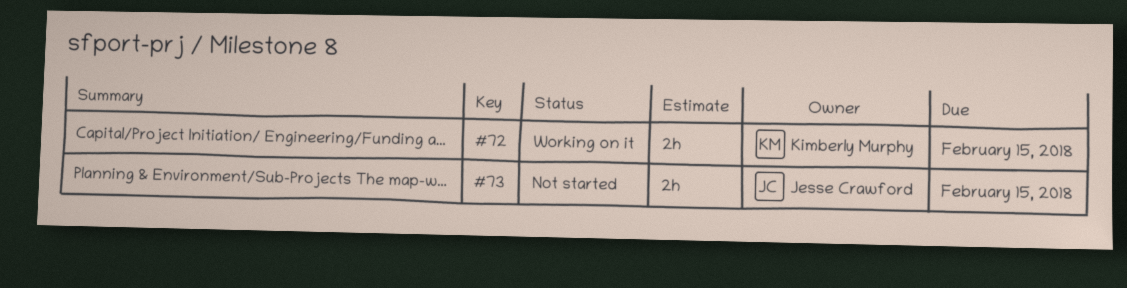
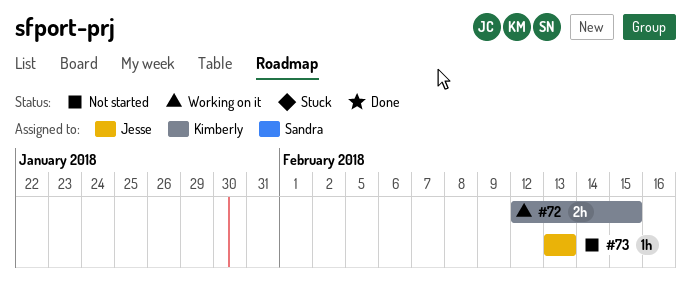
#73, estimate: 2h -> 1h
#73, due: Feb 15 -> Feb 13

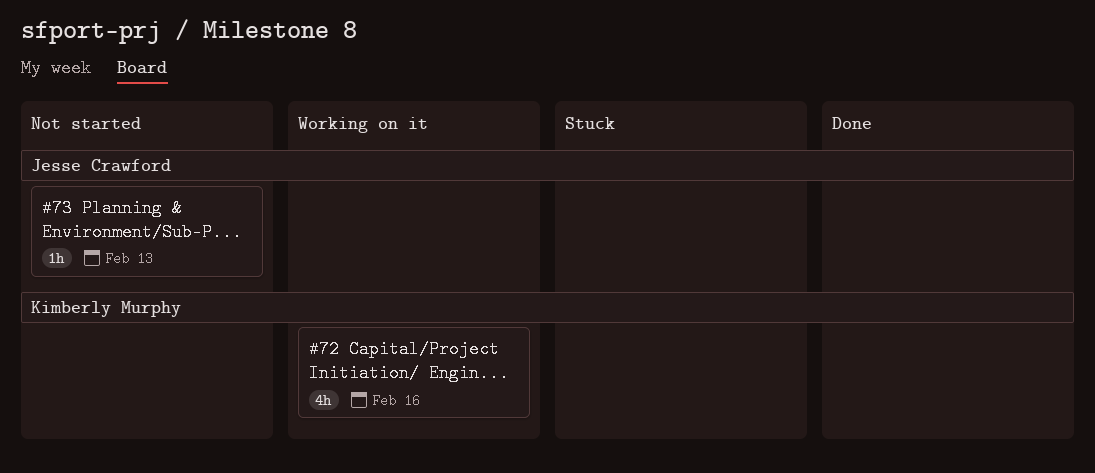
#72, estimate: 2h -> 4h
#72, due: Feb 15 -> Feb 16

